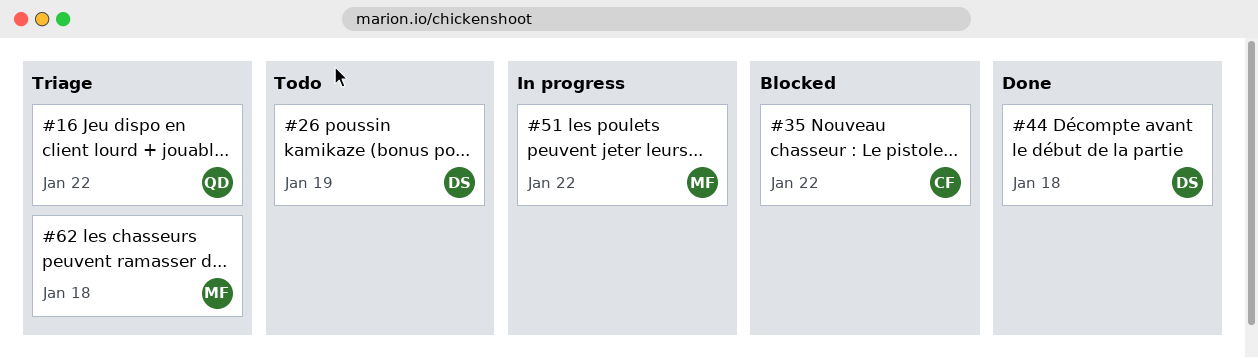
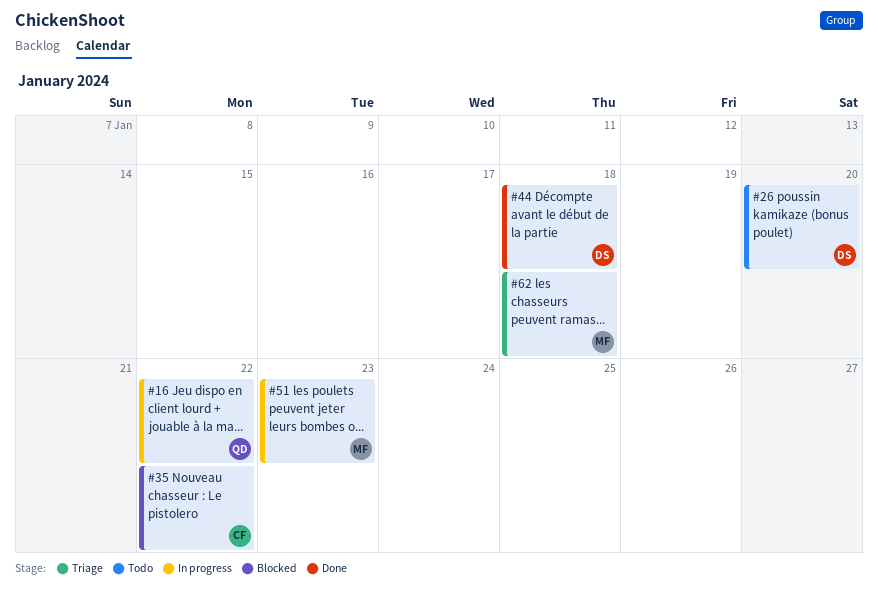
#16, status: Triage -> In progress
#26, due: Jan 19 -> Jan 20
#51, due: Jan 22 -> Jan 23

